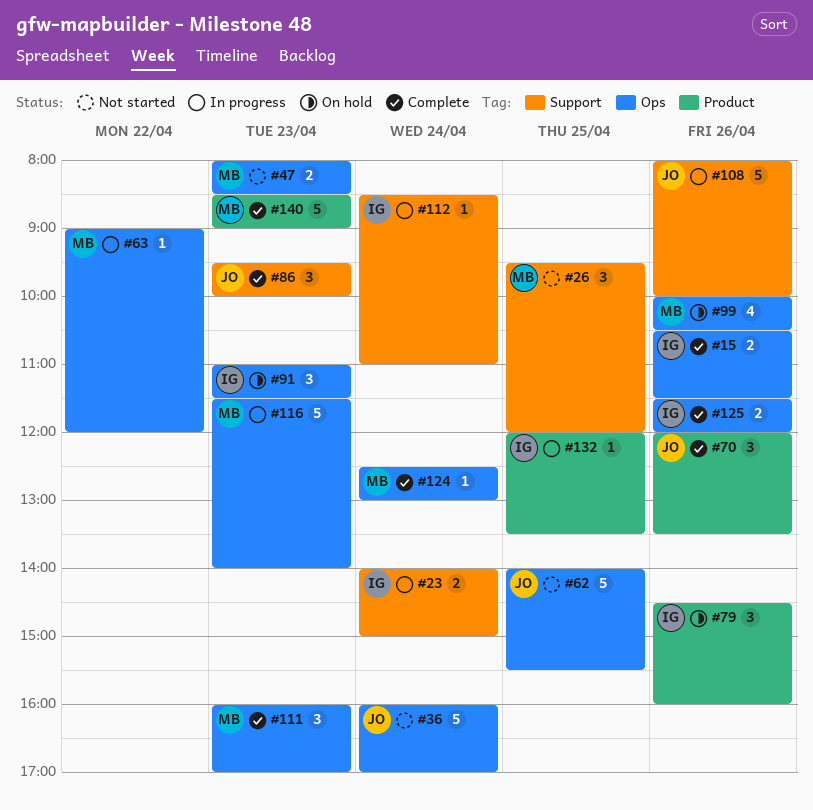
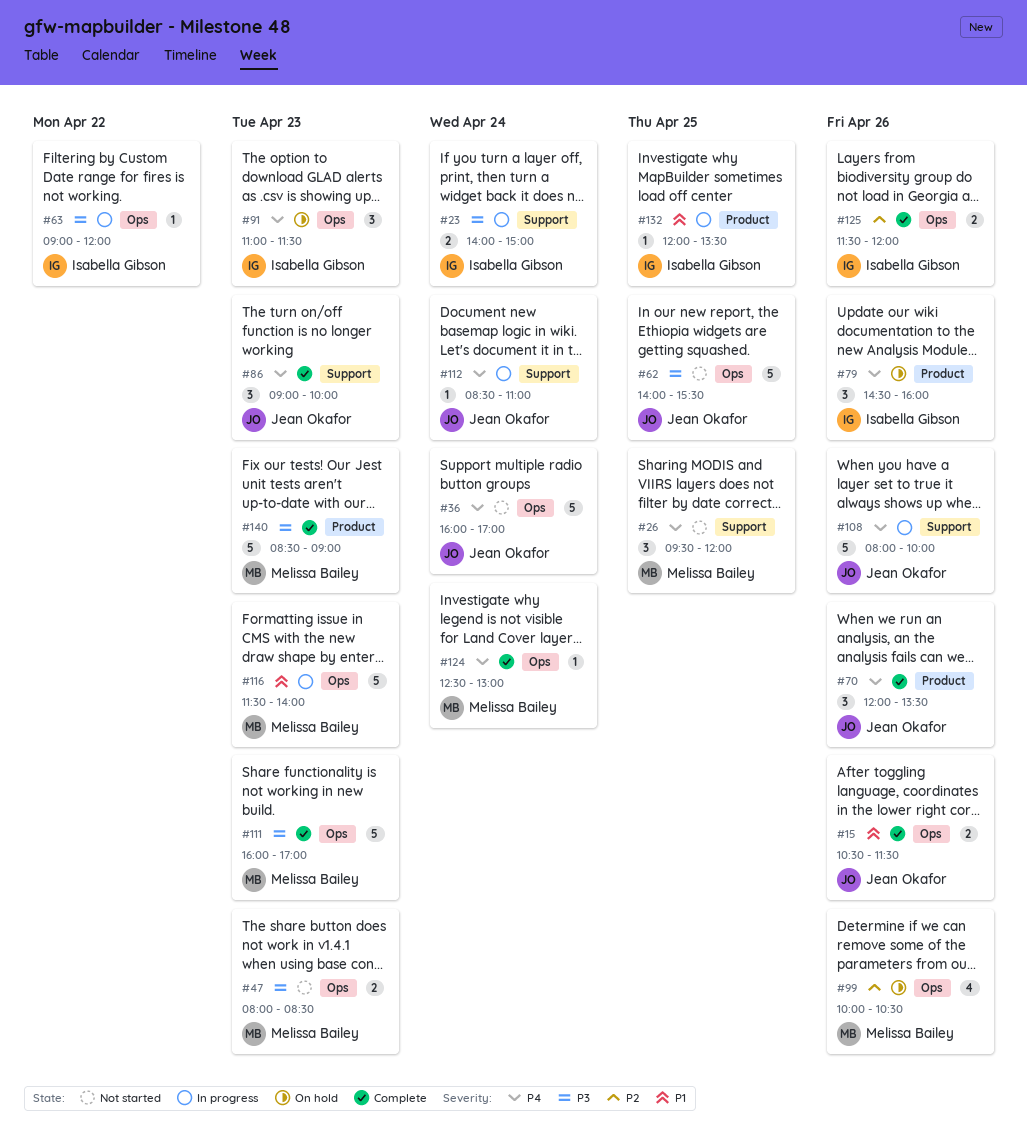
#15, owner: Isabella Gibson -> Jean Okafor
#63, owner: Melissa Bailey -> Isabella Gibson
#86, begins: 09:30 -> 09:00
#111, estimate: 3 -> 5
#112, owner: Isabella Gibson -> Jean Okafor

